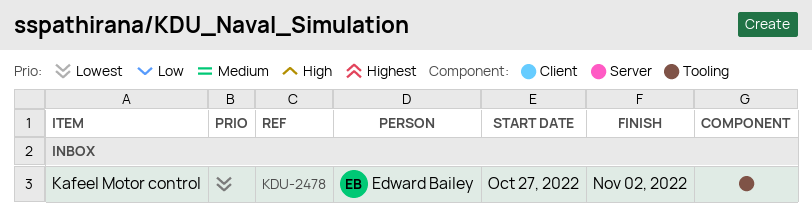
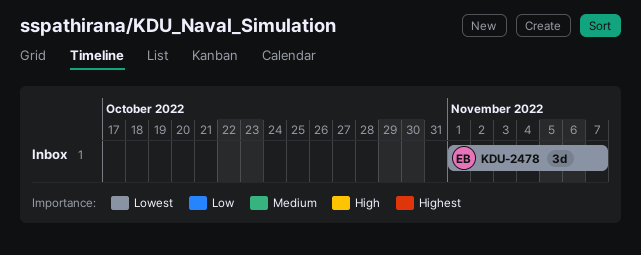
KDU-2478, start: Oct 27 -> Nov 1
KDU-2478, due: Nov 2 -> Nov 7

